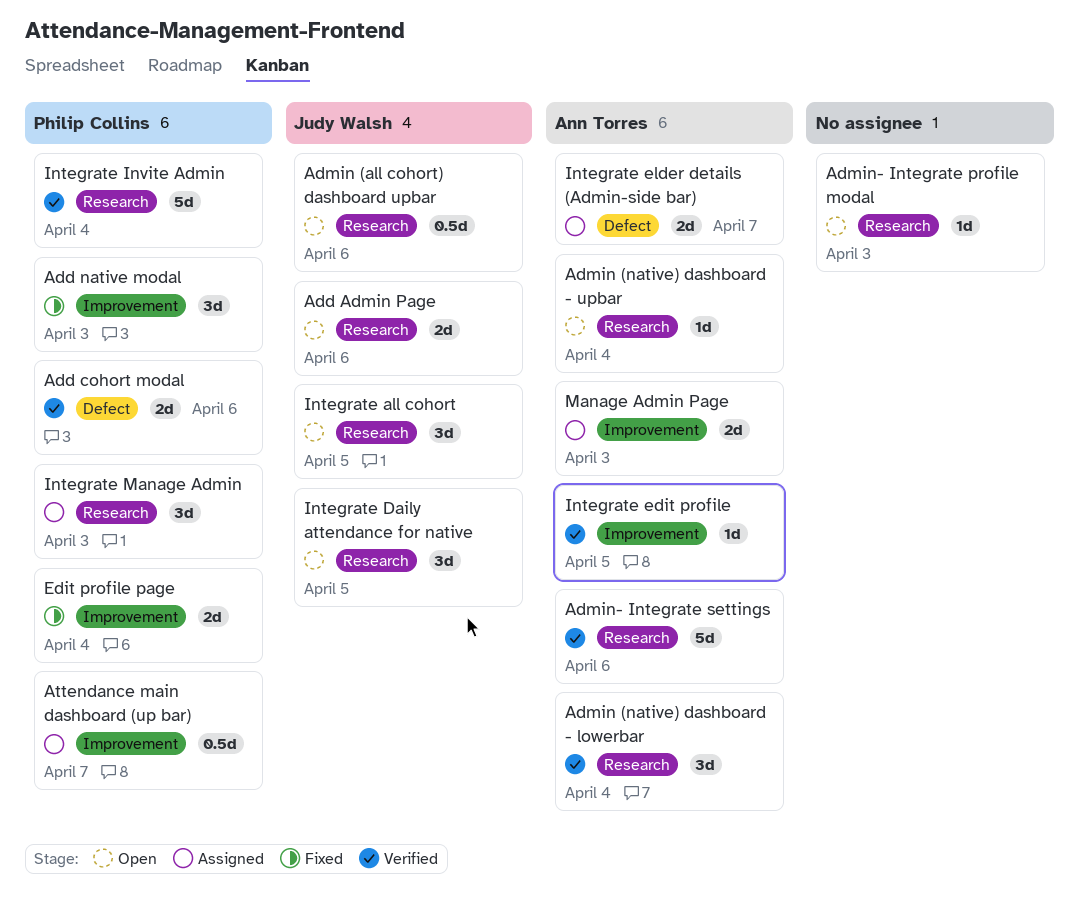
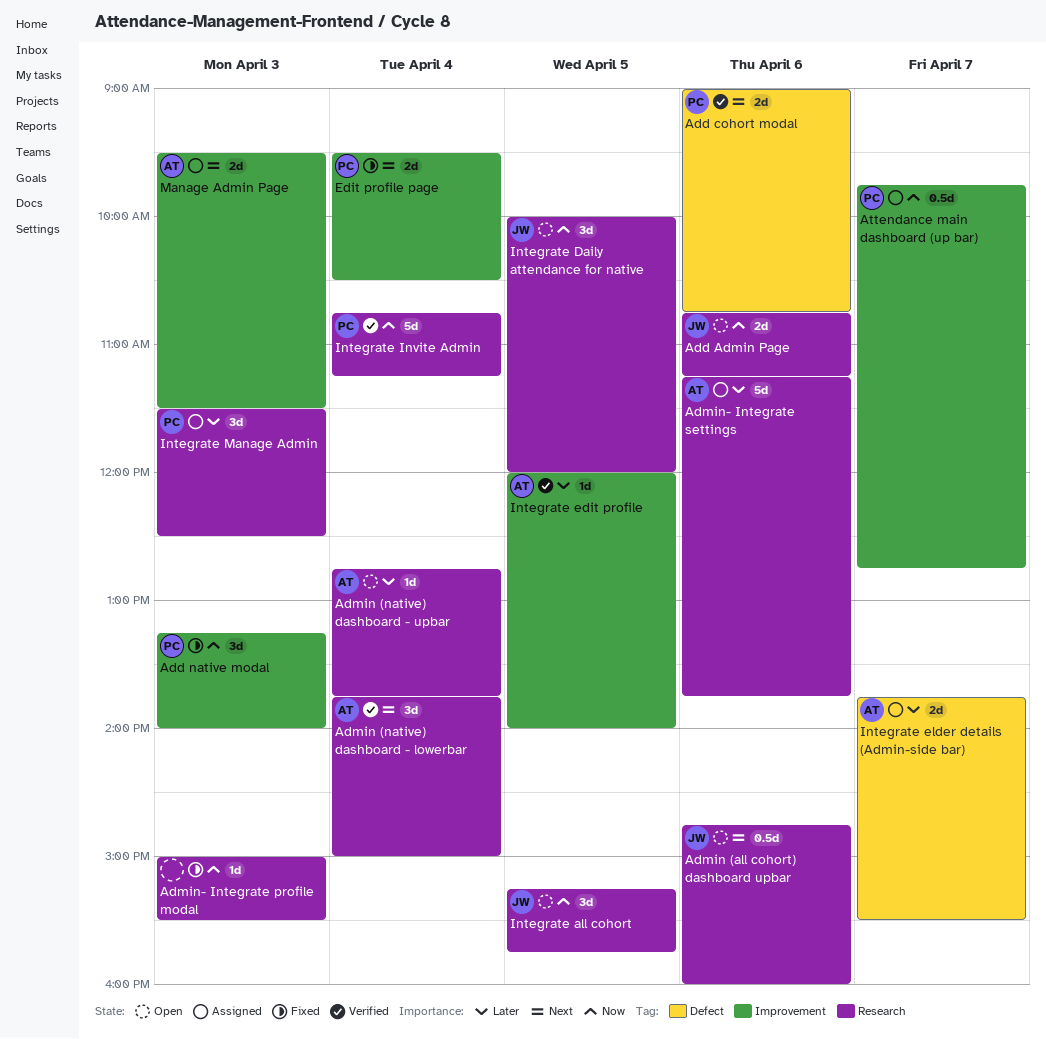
Admin- Integrate profile modal, status: Open -> Fixed
Admin- Integrate settings, status: Verified -> Assigned

